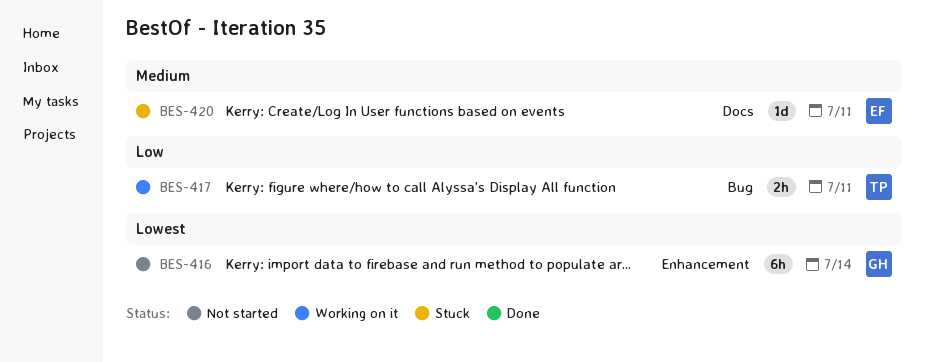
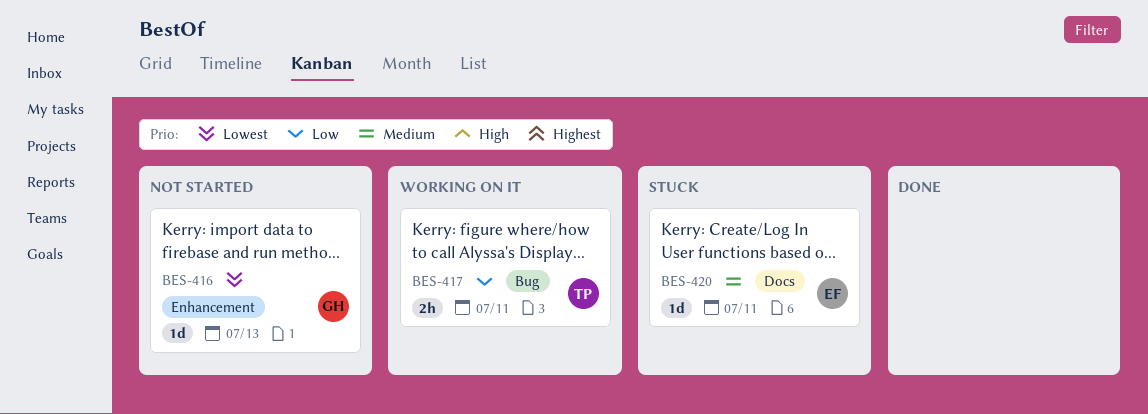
BES-416, estimate: 6h -> 1d
BES-416, due: Jul 14 -> Jul 13

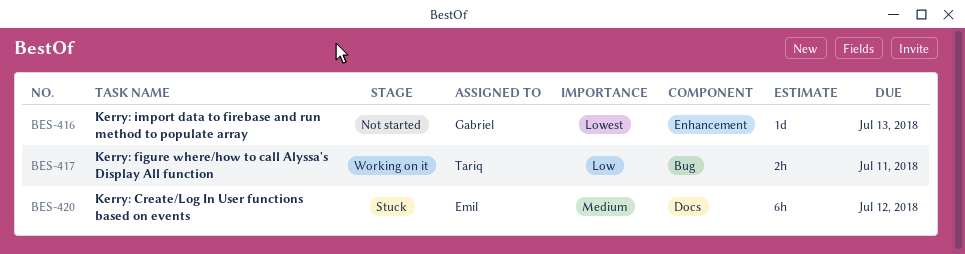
BES-420, estimate: 1d -> 6h
BES-420, due: Jul 11 -> Jul 12

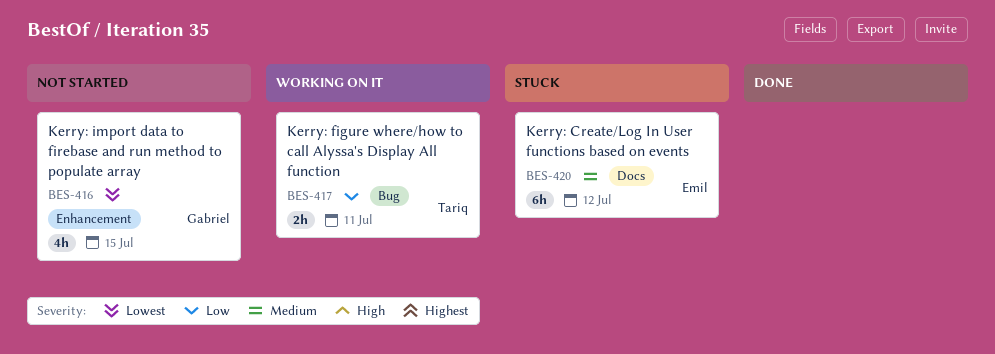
BES-416, estimate: 1d -> 4h
BES-416, due: Jul 13 -> Jul 15

